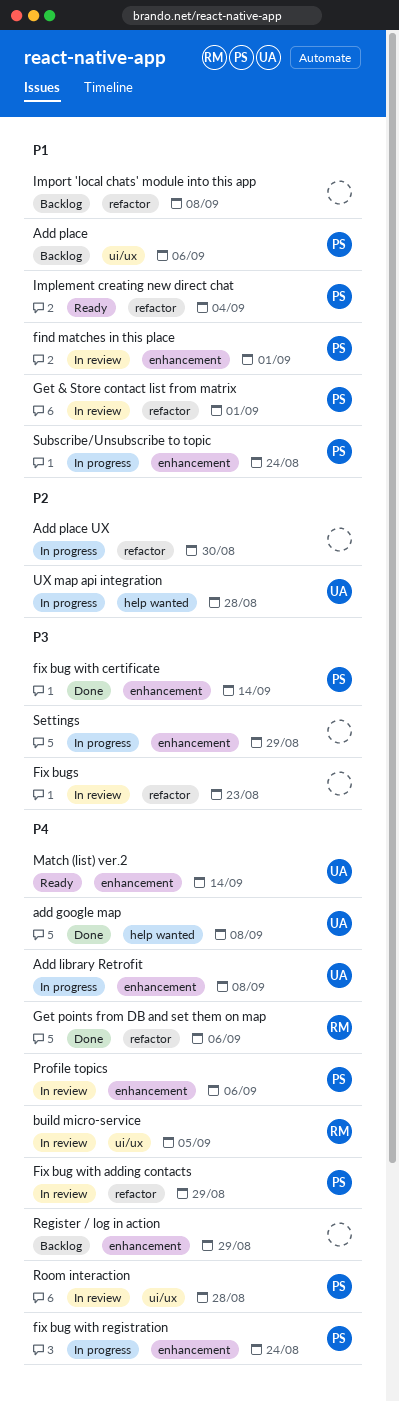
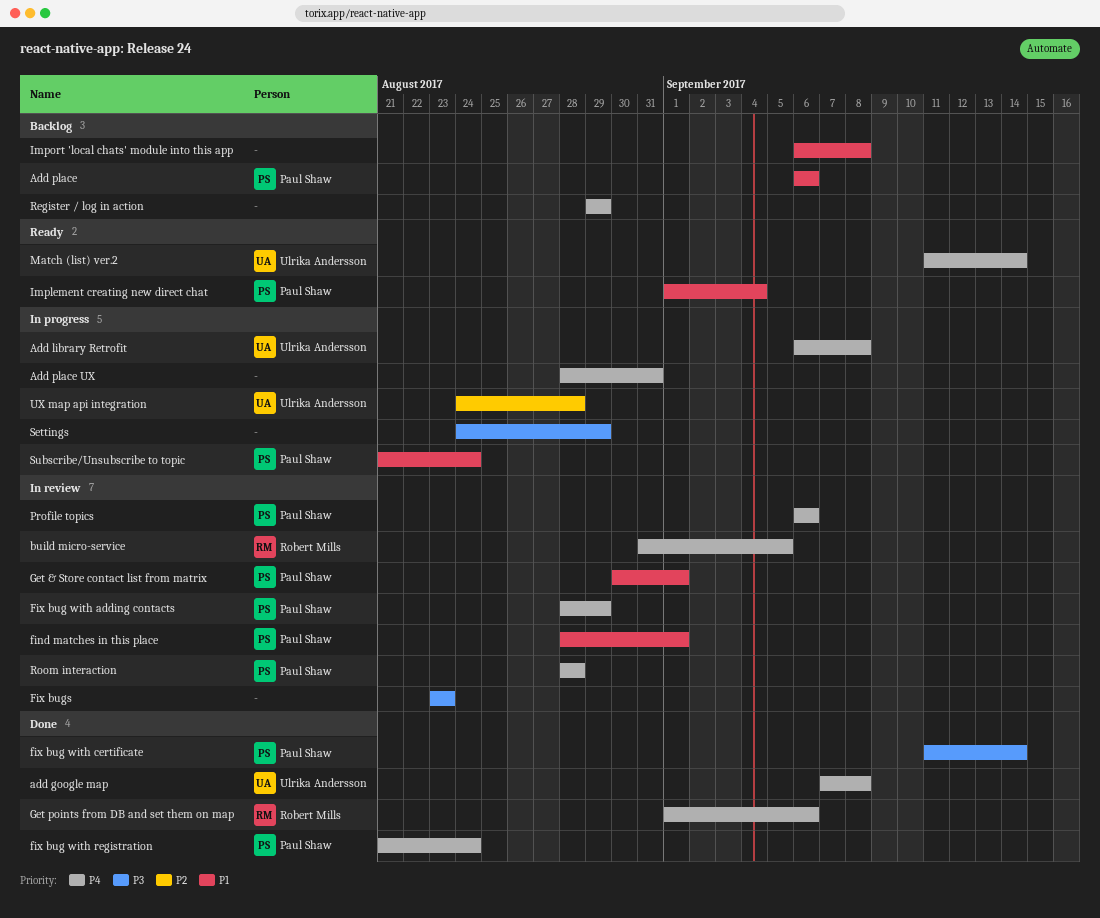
Add place UX, priority: P2 -> P4
Add place UX, due: Aug 30 -> Aug 31
fix bug with registration, status: In progress -> Done

